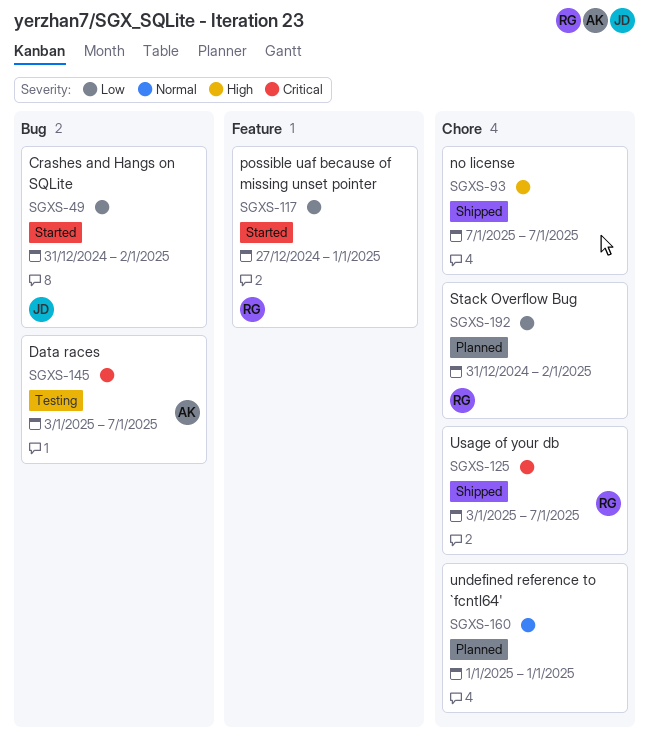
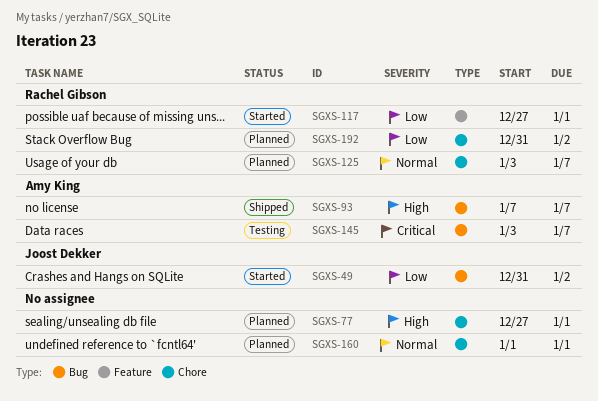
SGXS-77: none -> present
SGXS-93, owner: none -> Amy King
SGXS-93, label: Chore -> Bug
SGXS-125, status: Shipped -> Planned
SGXS-125, priority: Critical -> Normal

